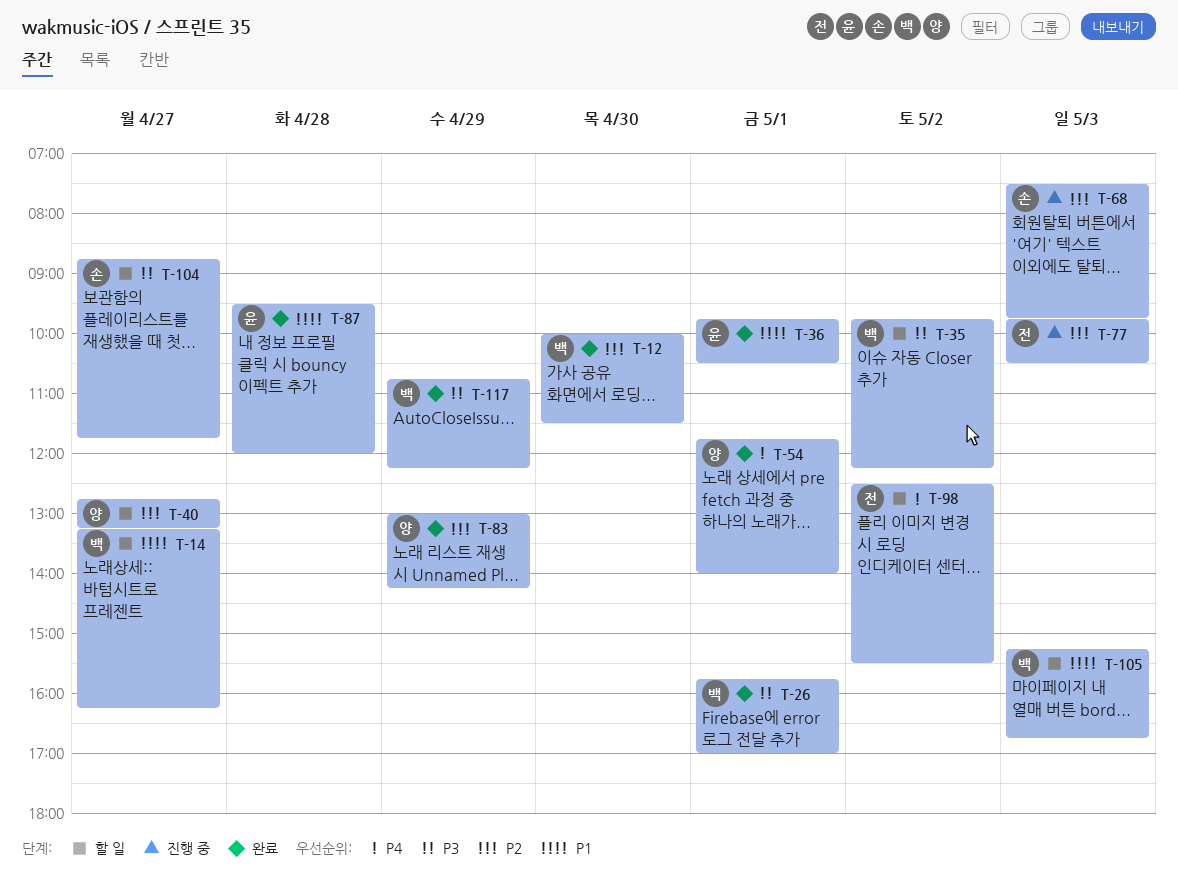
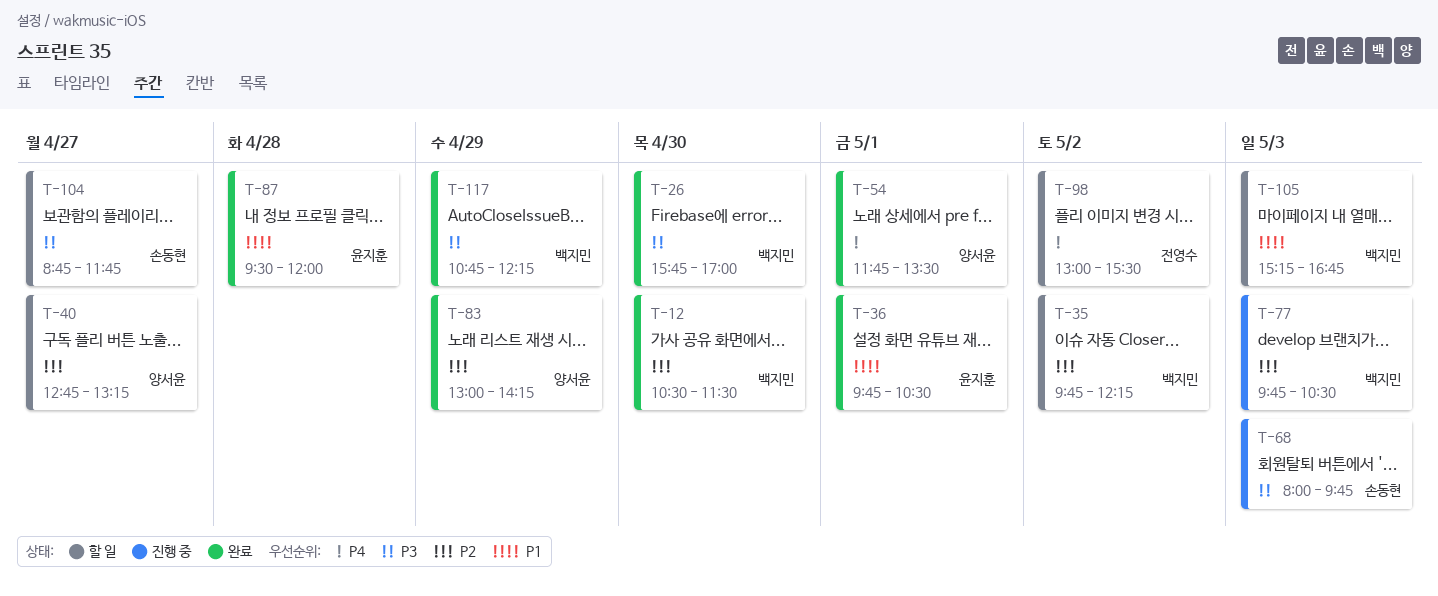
T-12, begins: 10:00 -> 10:30
T-14: present -> none
T-26, day: May 1 -> Apr 30
T-35, priority: P3 -> P2
T-54, ends: 14:00 -> 13:30
T-68, priority: P2 -> P3
T-68, begins: 07:30 -> 08:00
T-77, owner: 전영수 -> 백지민
T-98, begins: 12:30 -> 13:00

